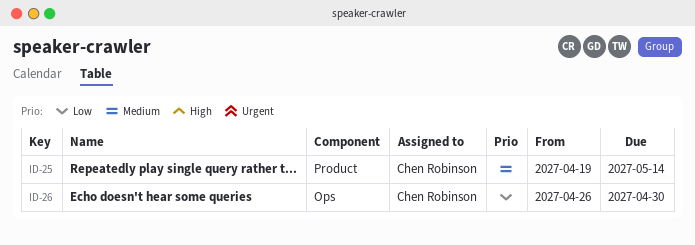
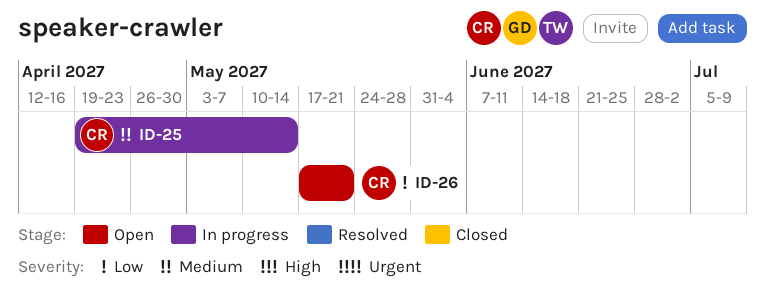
ID-26, start: Apr 26 -> May 17
ID-26, due: Apr 30 -> May 21

